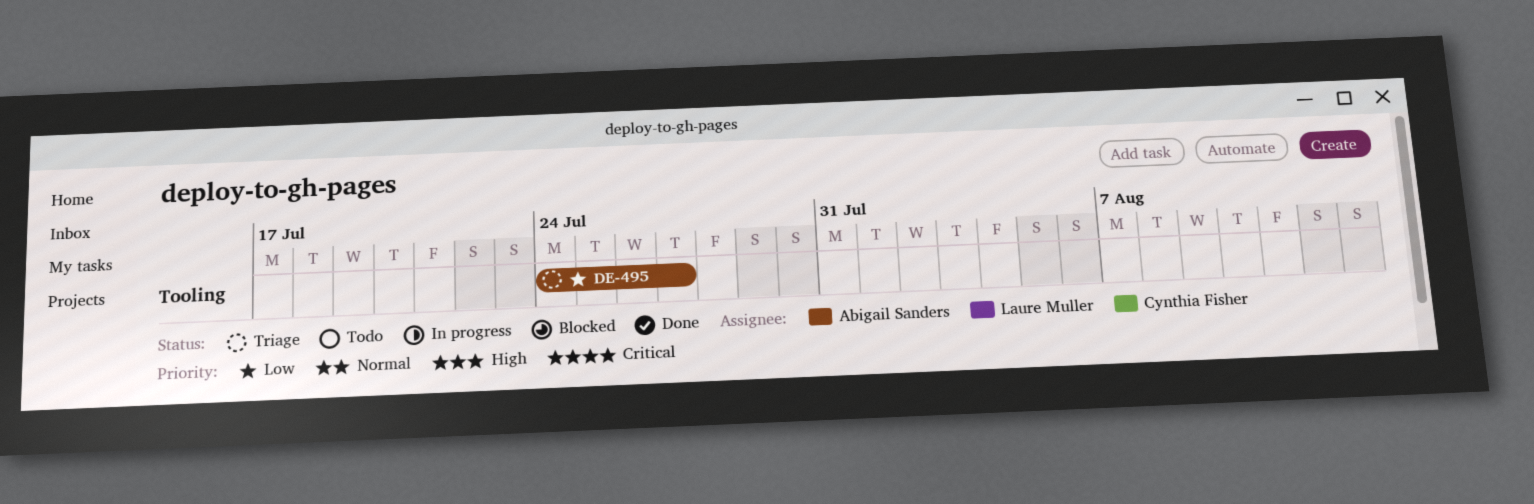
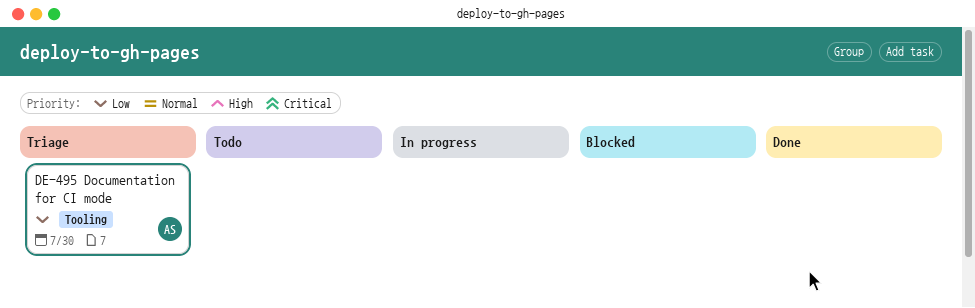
DE-495, due: Jul 27 -> Jul 30

